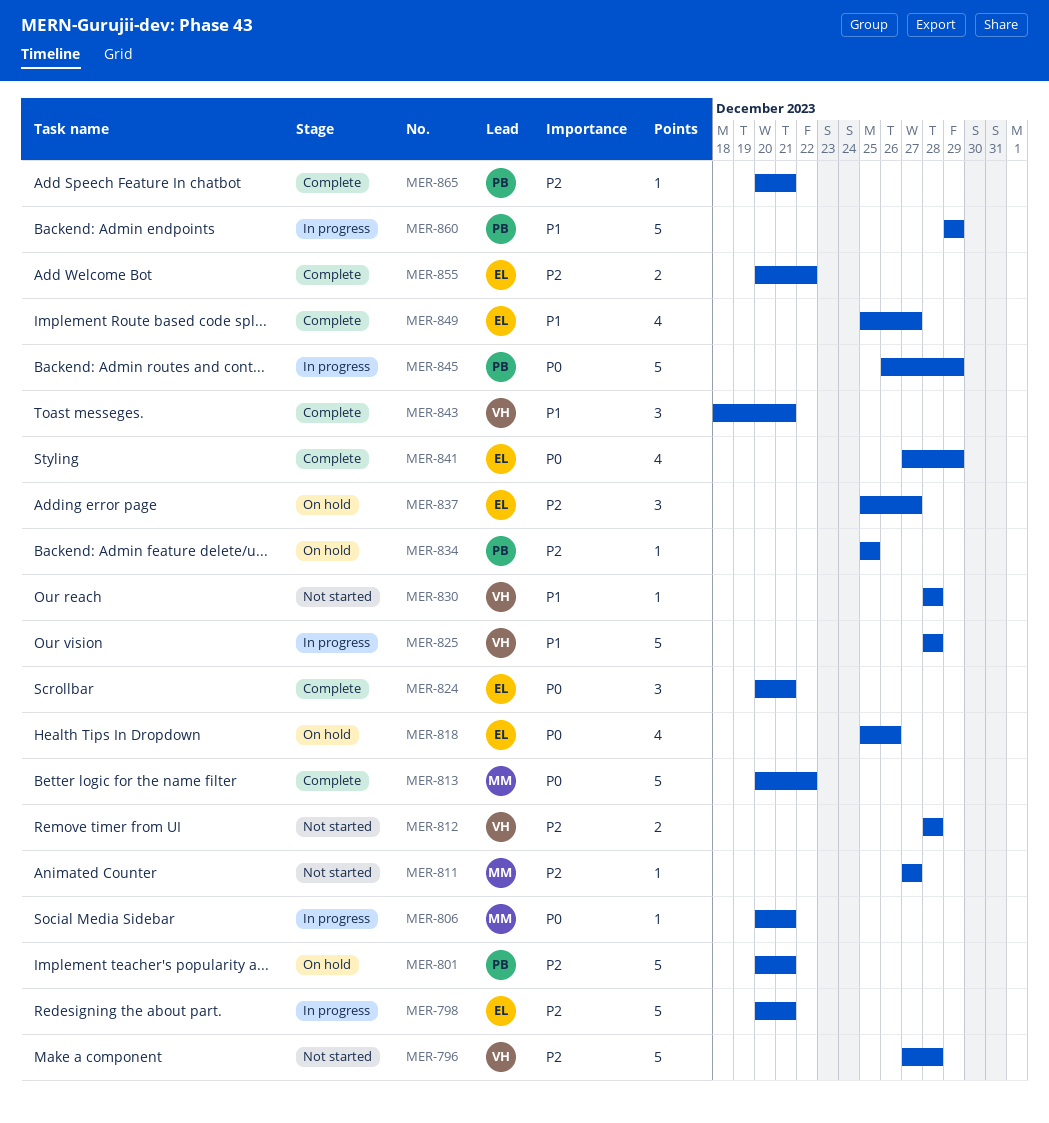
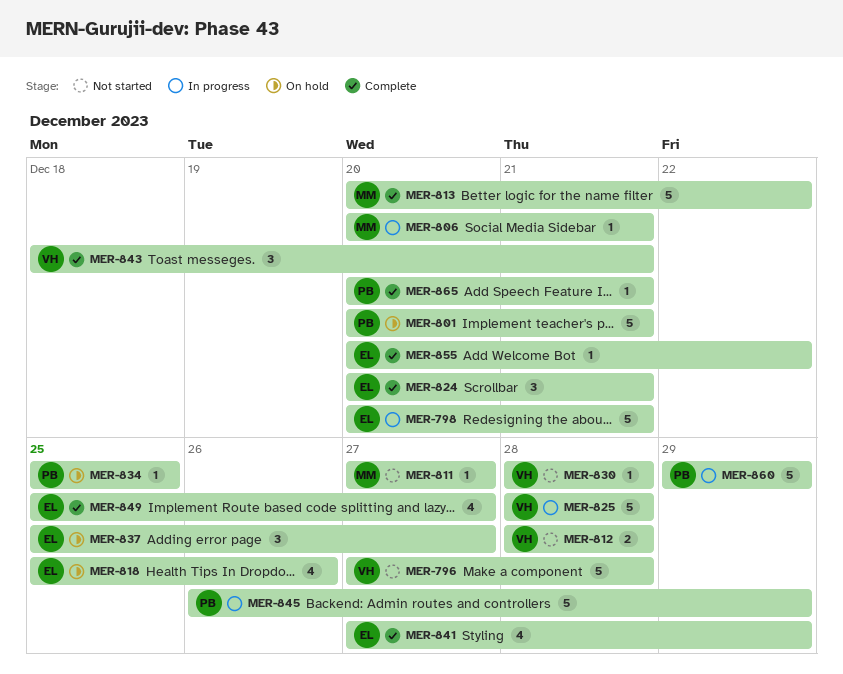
MER-855, estimate: 2 -> 1

